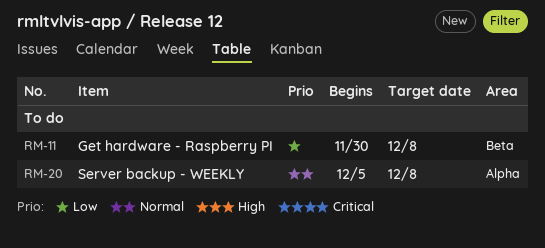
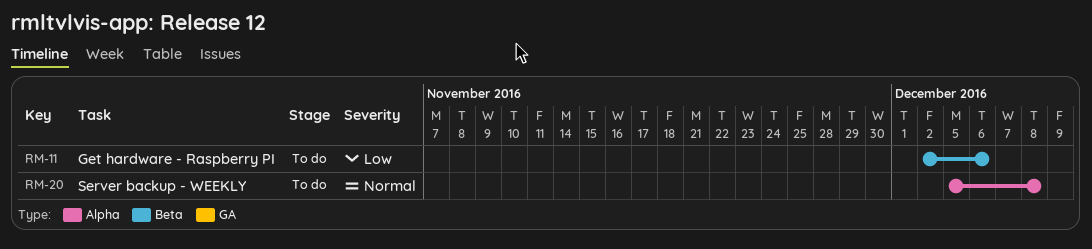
RM-11, start: Nov 30 -> Dec 2
RM-11, due: Dec 8 -> Dec 6

